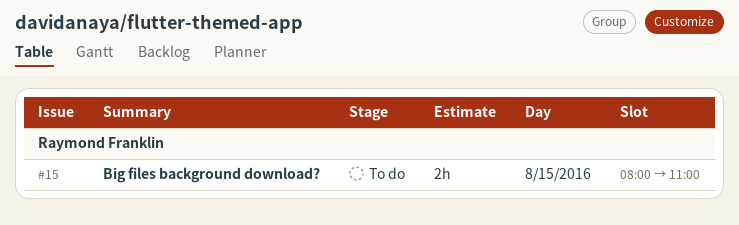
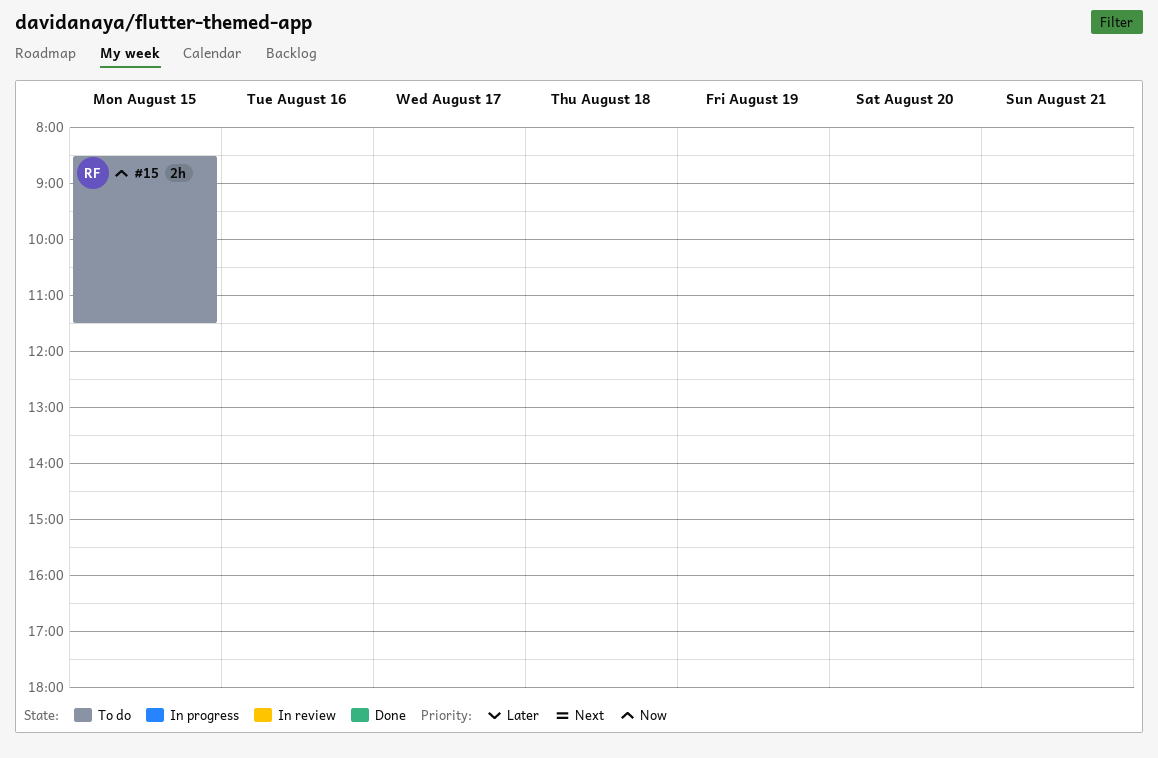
#15, begins: 08:00 -> 08:30
#15, ends: 11:00 -> 11:30

